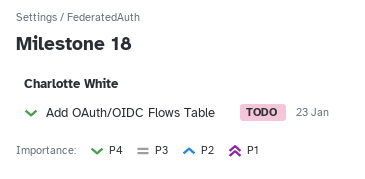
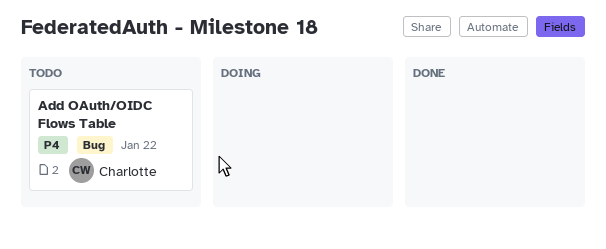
Add OAuth/OIDC Flows Table, due: Jan 23 -> Jan 22

